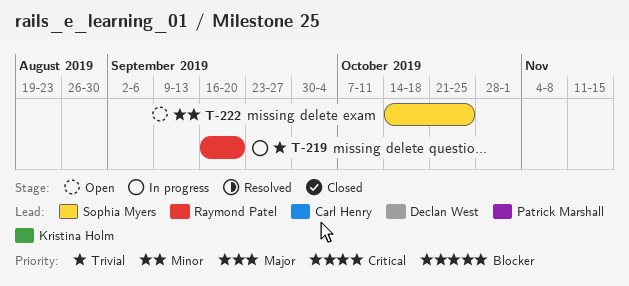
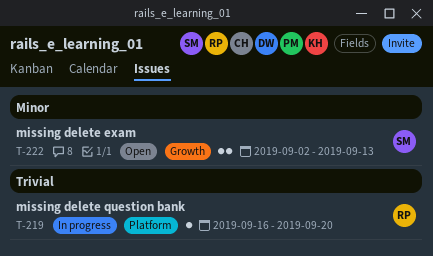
T-222, start: Oct 14 -> Sep 2
T-222, due: Oct 25 -> Sep 13

